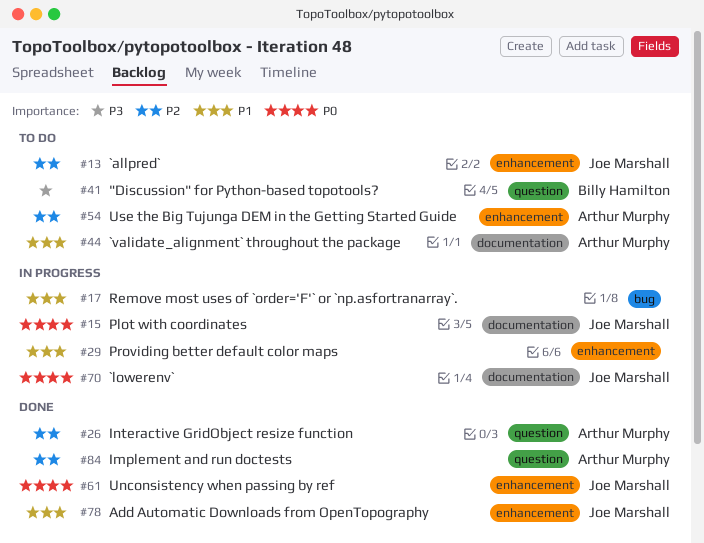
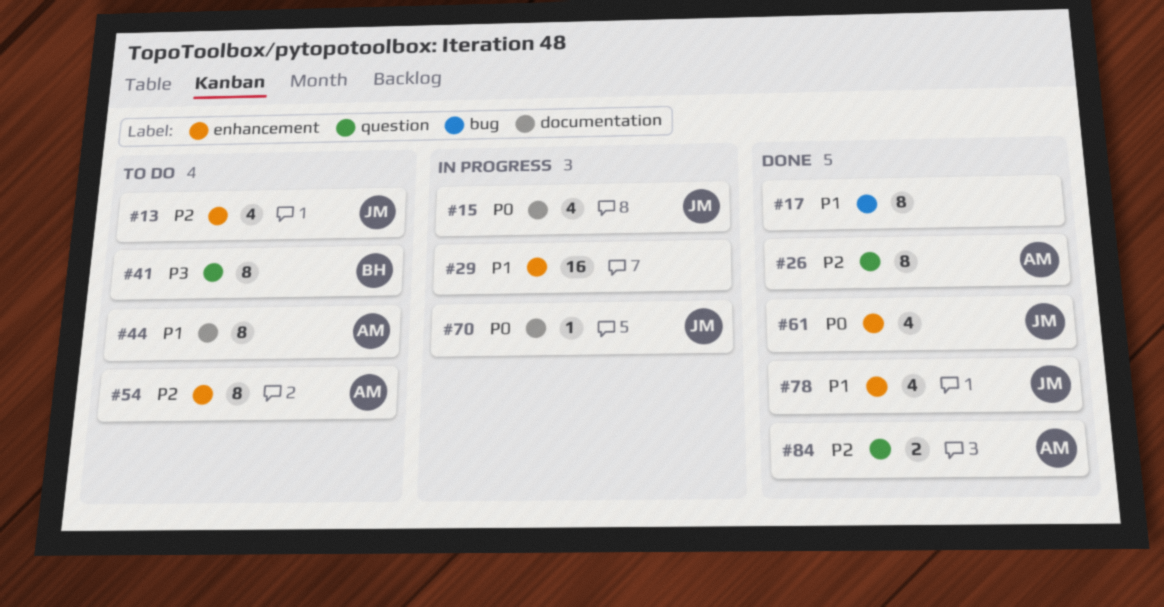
#17, status: In progress -> Done

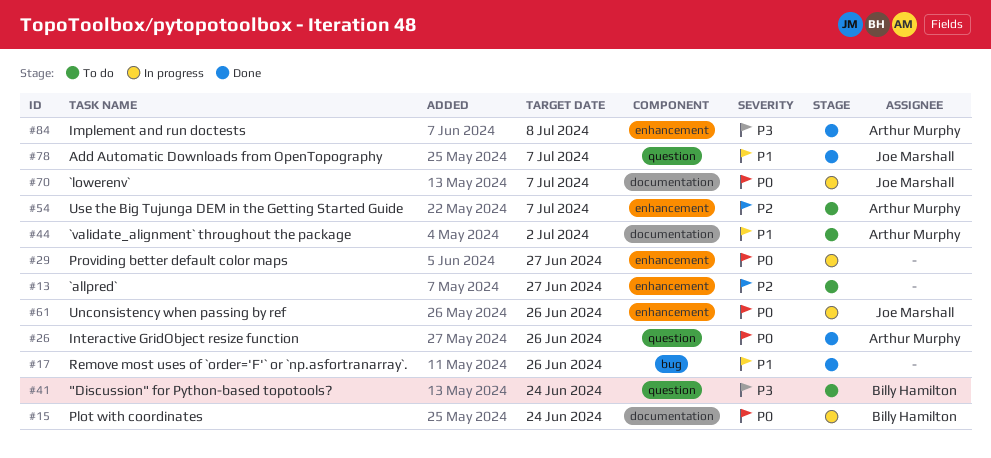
#13, owner: Joe Marshall -> none
#15, owner: Joe Marshall -> Billy Hamilton
#26, priority: P2 -> P0
#29, priority: P1 -> P0
#61, status: Done -> In progress
#78, label: enhancement -> question
#84, priority: P2 -> P3
#84, label: question -> enhancement

